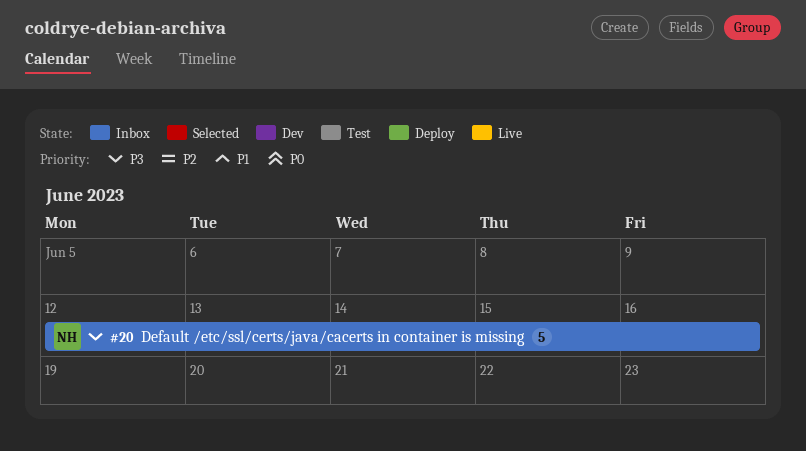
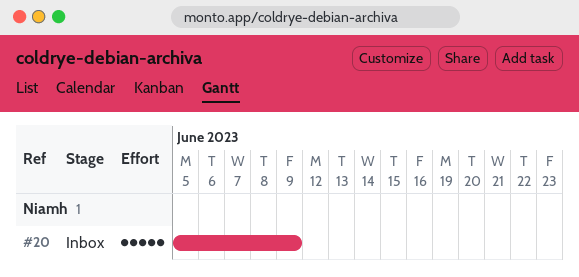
#20, start: Jun 12 -> Jun 5
#20, due: Jun 16 -> Jun 9

